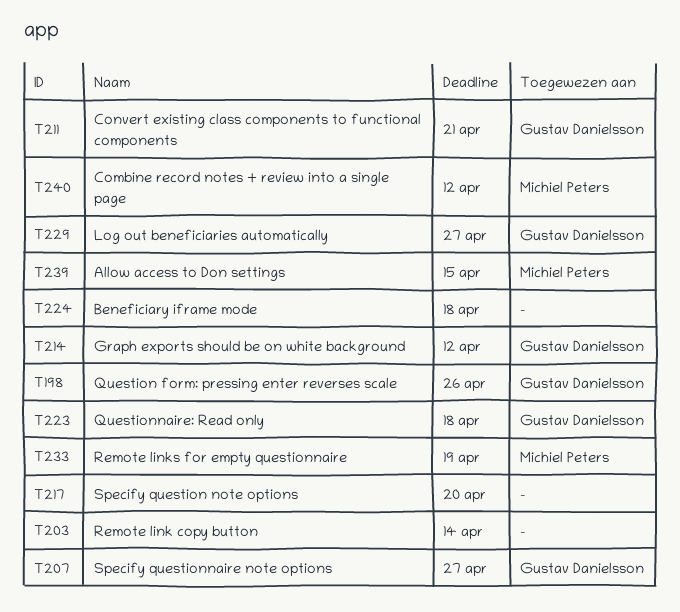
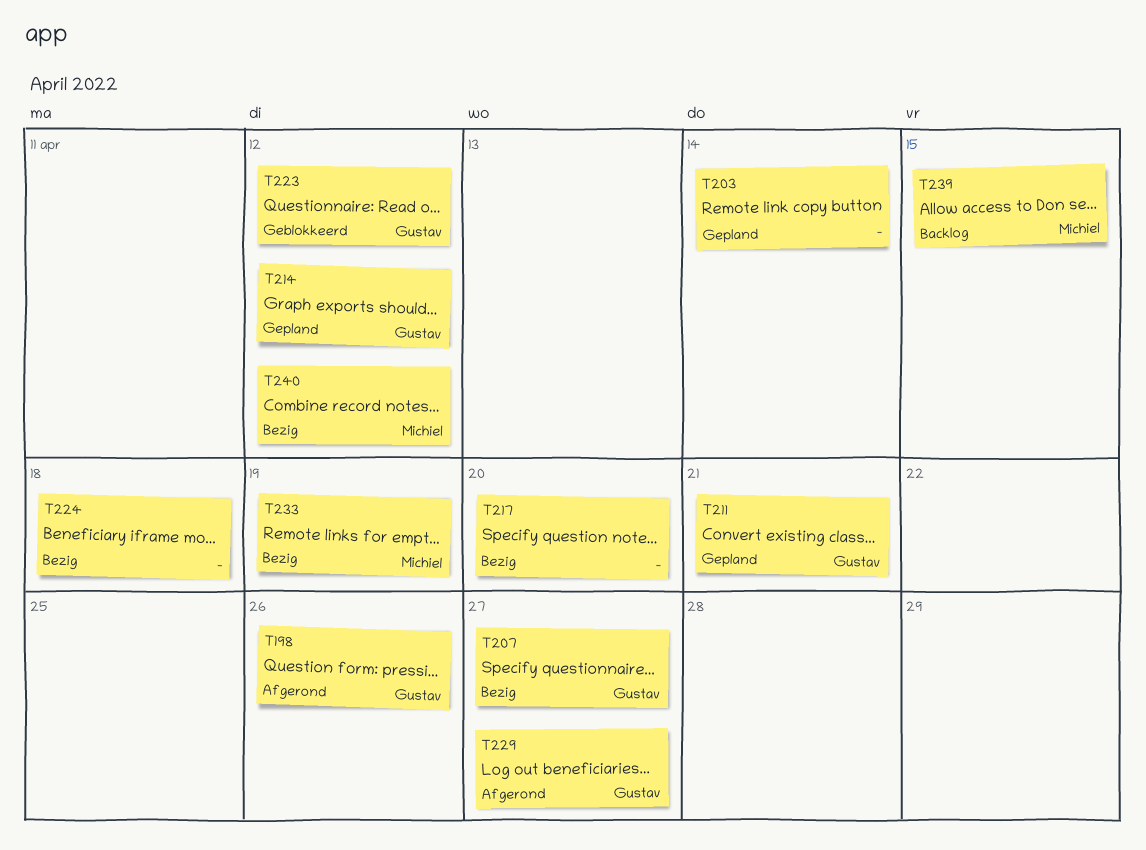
T223, due: Apr 18 -> Apr 12

